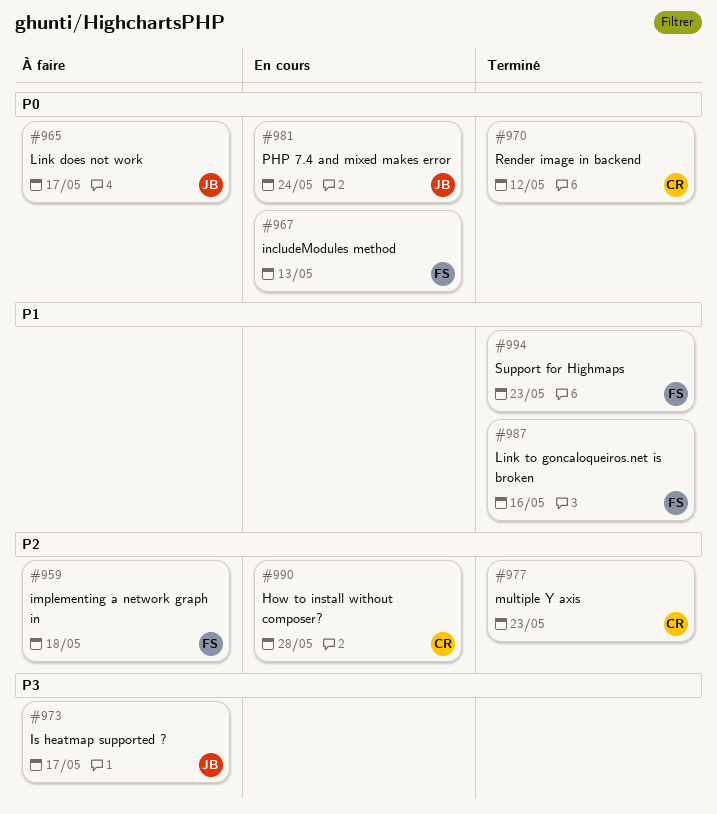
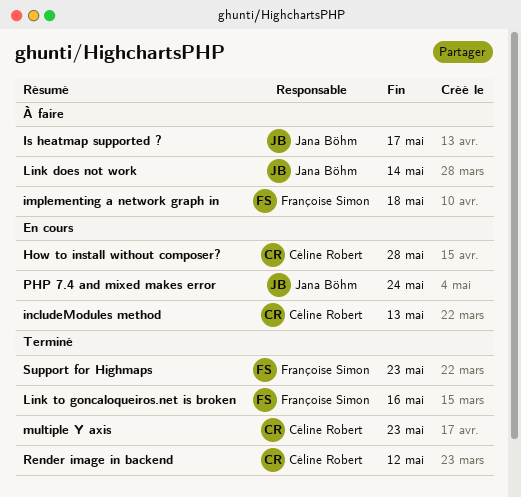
includeModules method, owner: Françoise Simon -> Céline Robert
Link does not work, due: May 17 -> May 14

